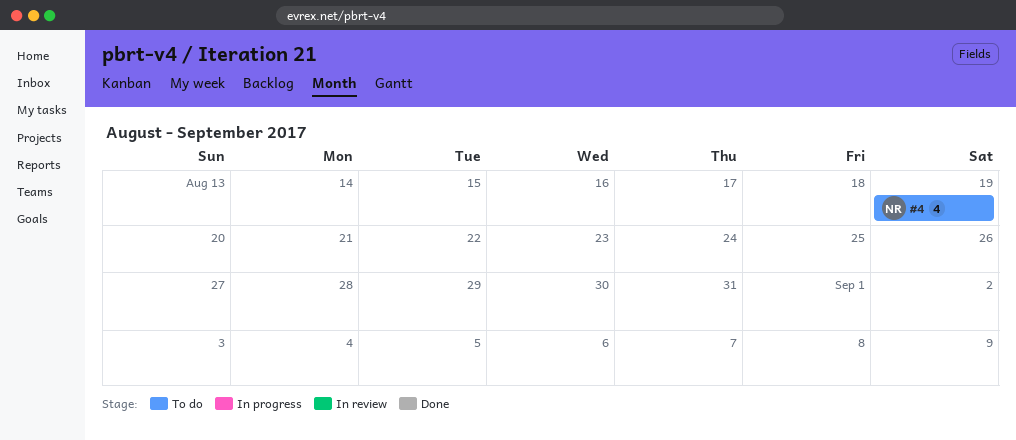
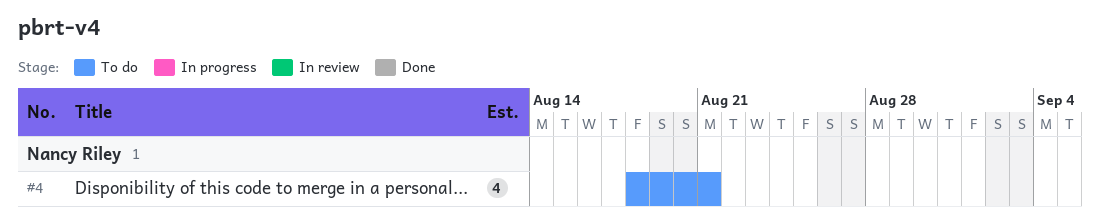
#4, start: Aug 19 -> Aug 18
#4, due: Aug 19 -> Aug 21

